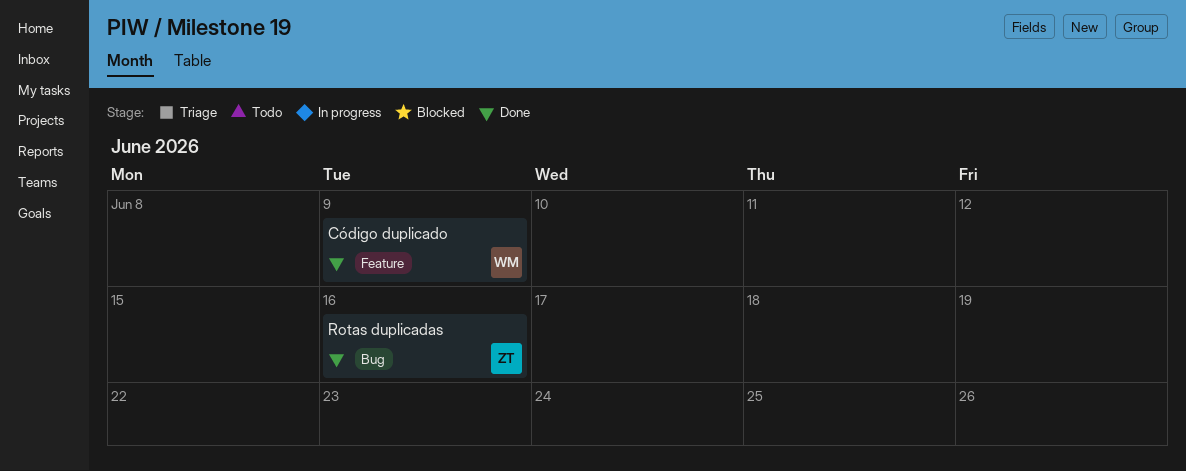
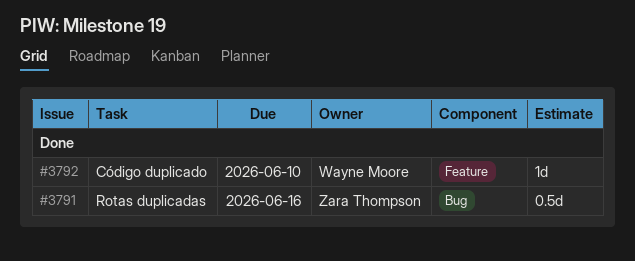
Código duplicado, due: Jun 9 -> Jun 10

